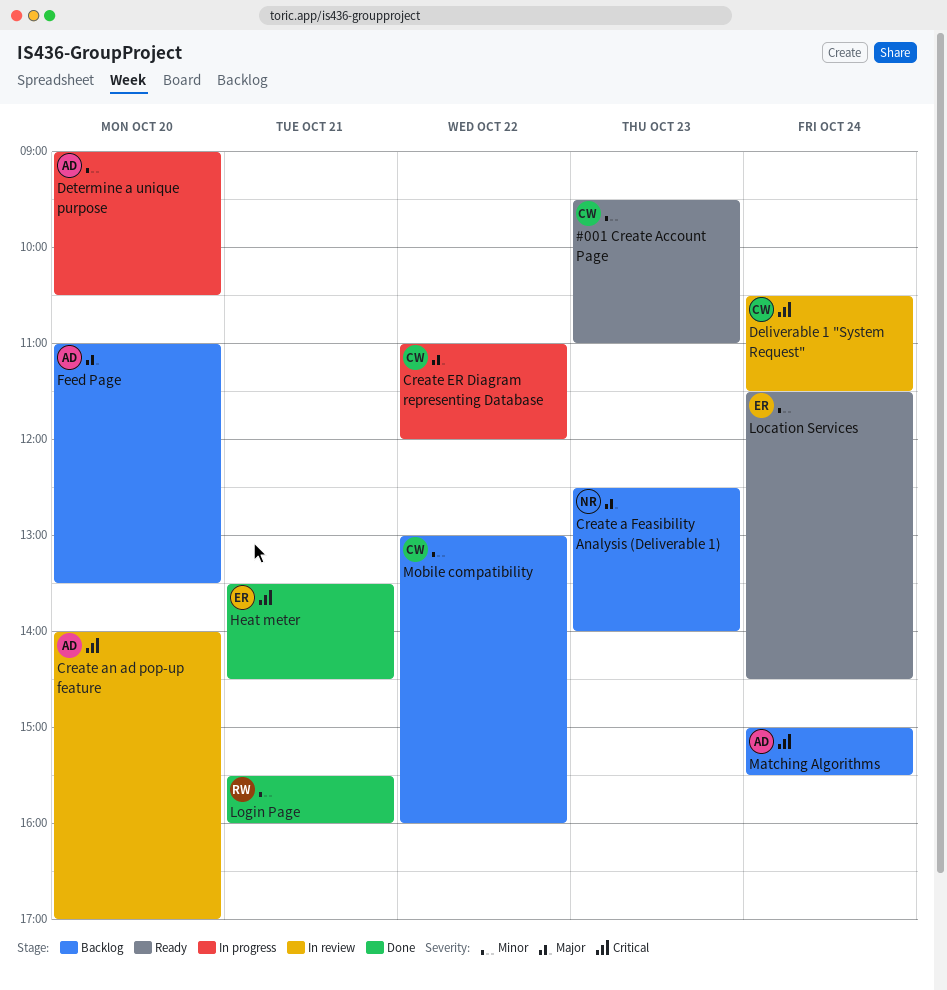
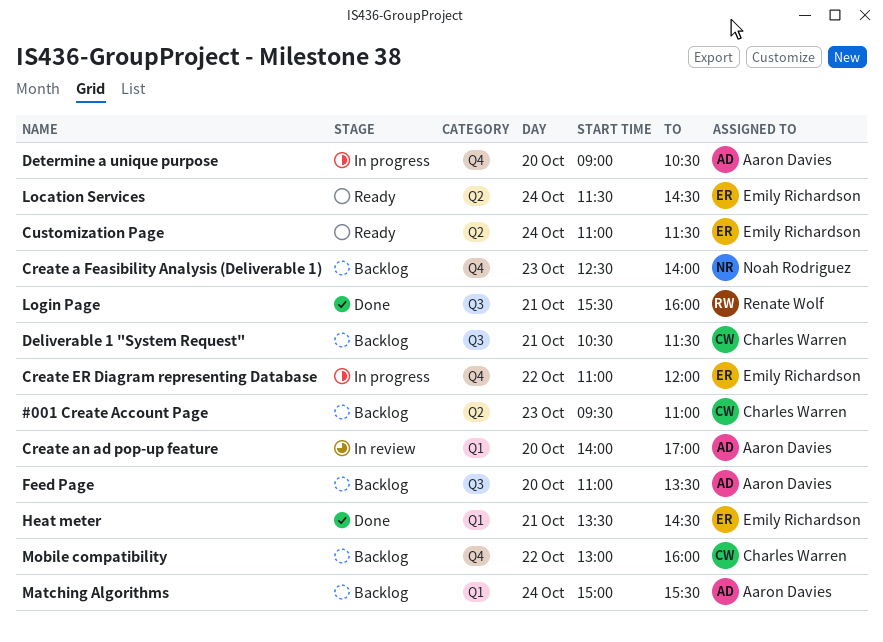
#001 Create Account Page, status: Ready -> Backlog
Create ER Diagram representing Database, owner: Charles Warren -> Emily Richardson
Customization Page: none -> present
Deliverable 1 "System Request", status: In review -> Backlog
Deliverable 1 "System Request", day: Oct 24 -> Oct 21

